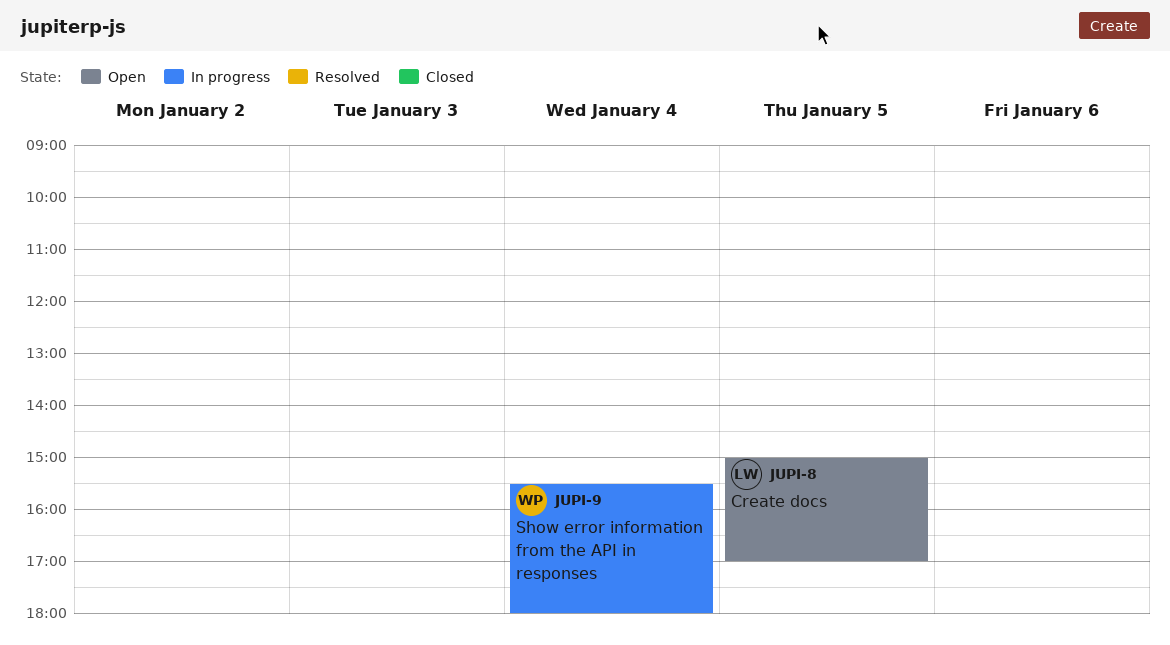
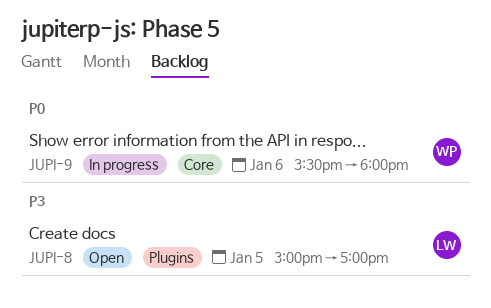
JUPI-9, day: Jan 4 -> Jan 6

